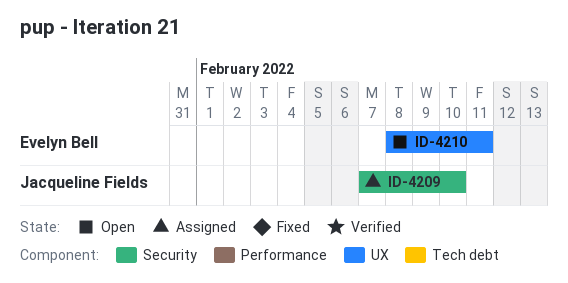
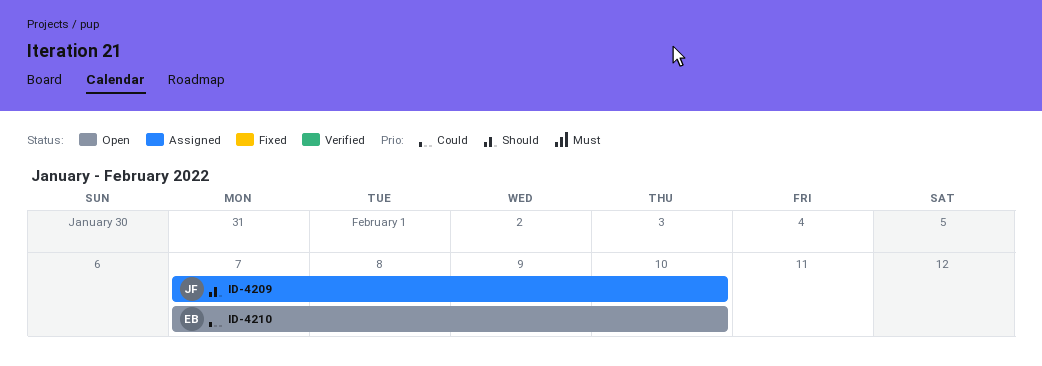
ID-4210, start: Feb 8 -> Feb 7
ID-4210, due: Feb 11 -> Feb 10

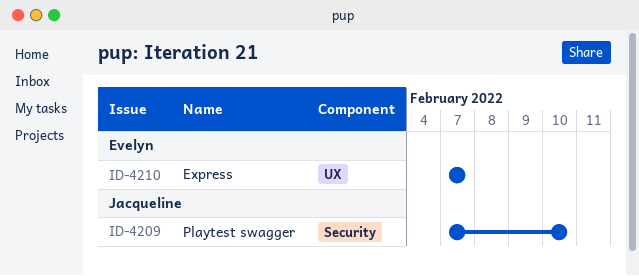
ID-4210, due: Feb 10 -> Feb 7

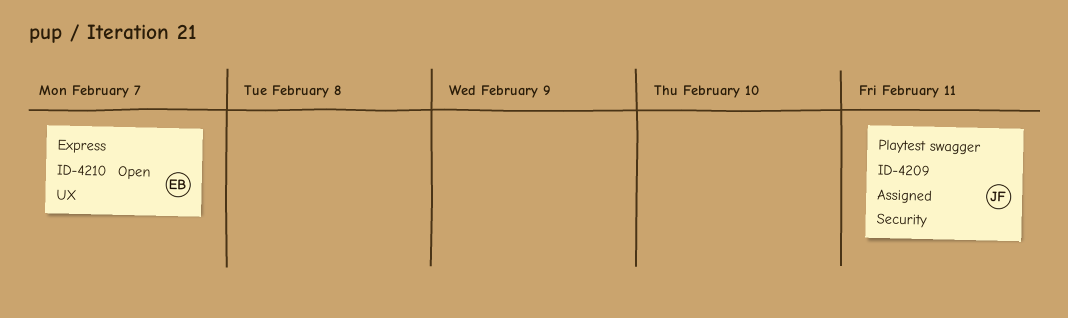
ID-4209, due: Feb 10 -> Feb 11

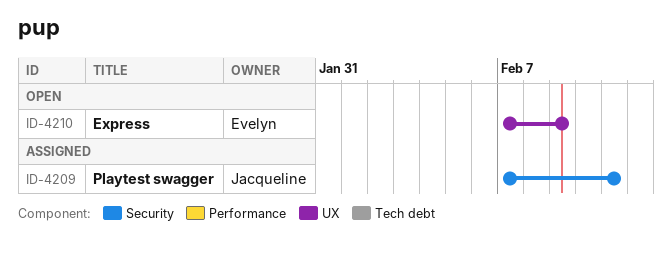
ID-4210, due: Feb 7 -> Feb 9

